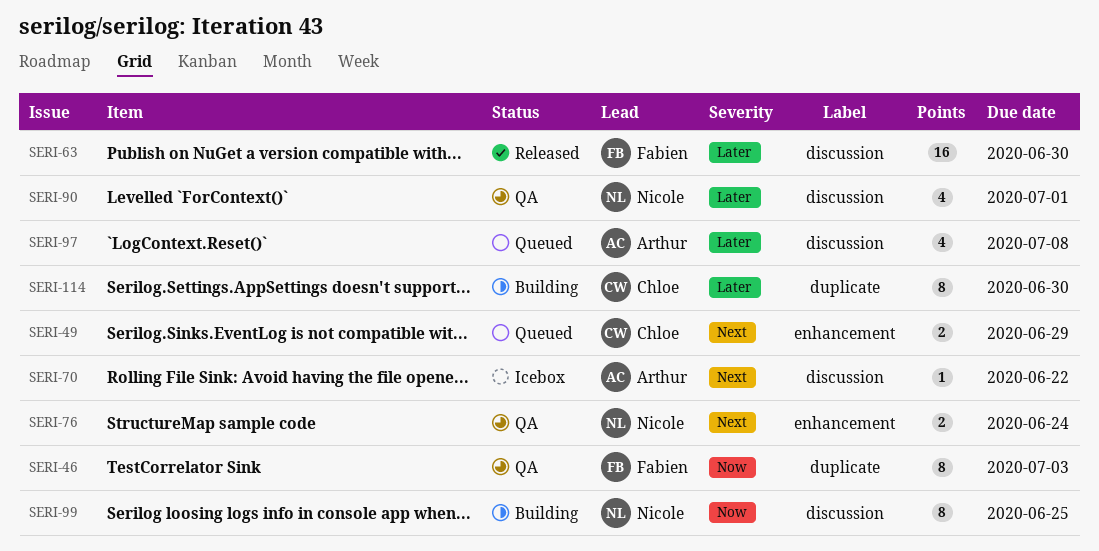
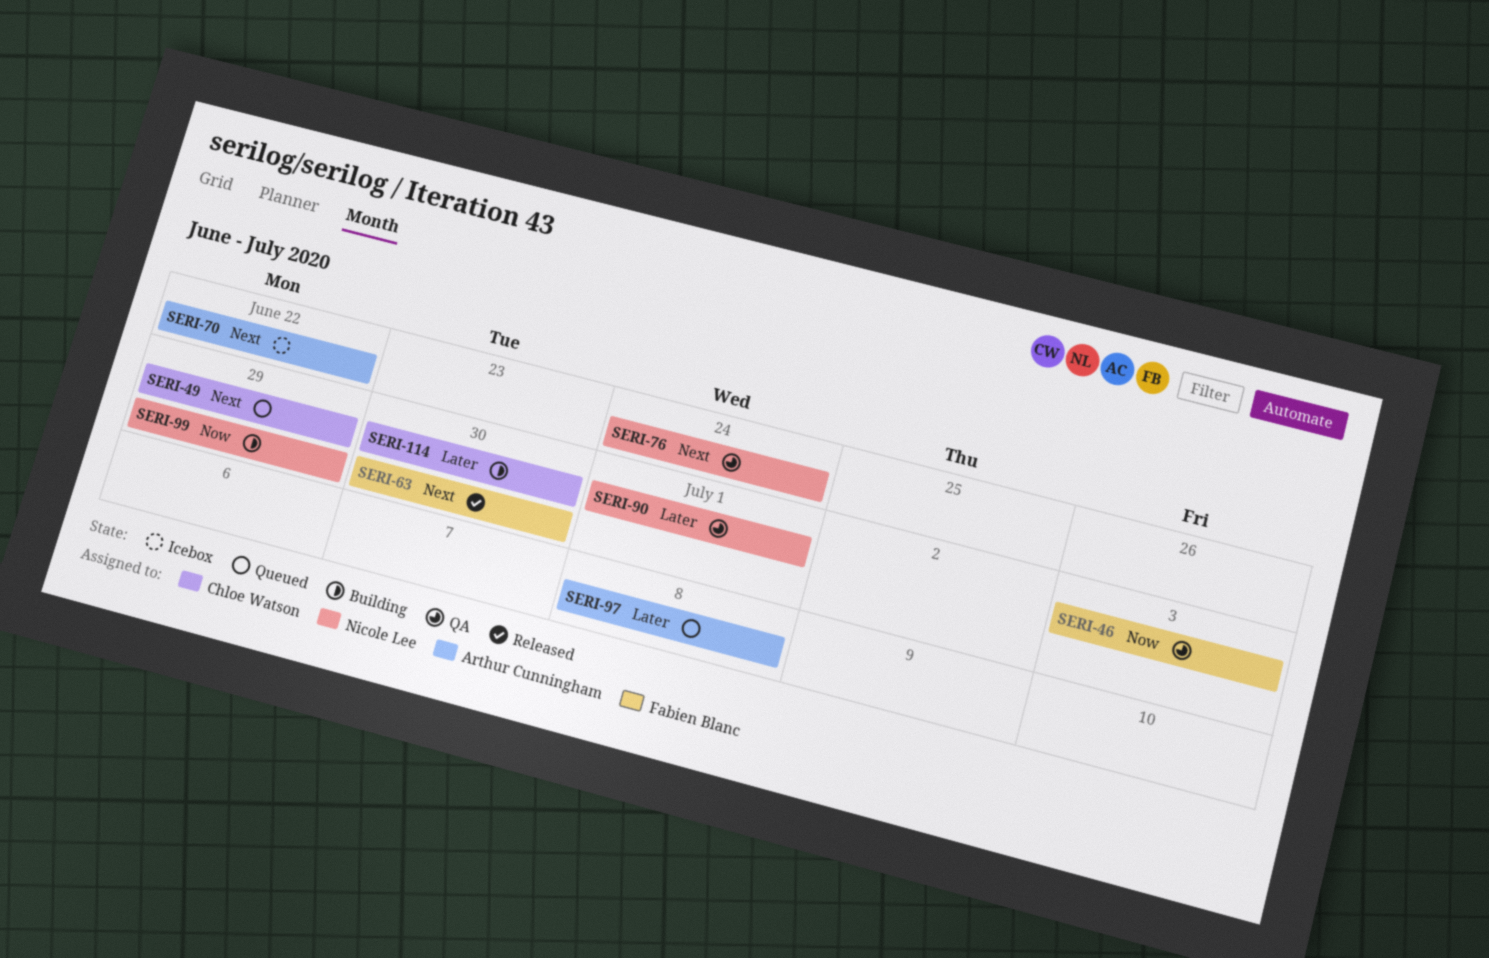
SERI-63, priority: Later -> Next
SERI-99, due: Jun 25 -> Jun 29

